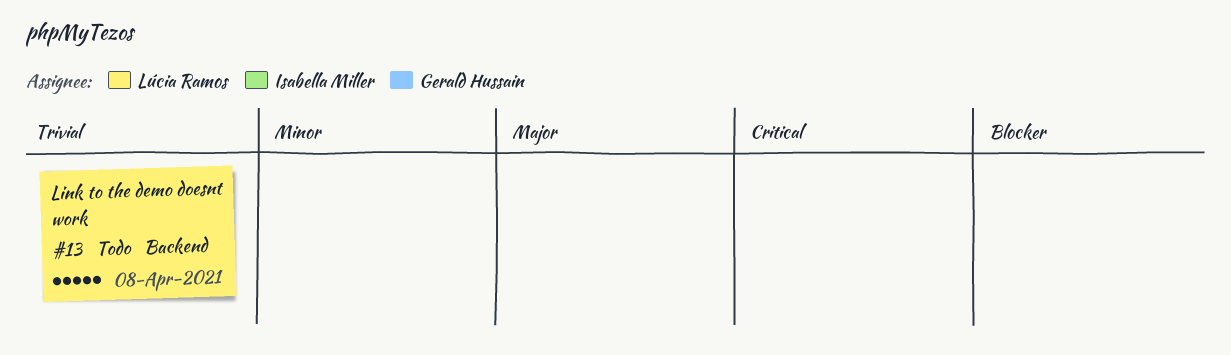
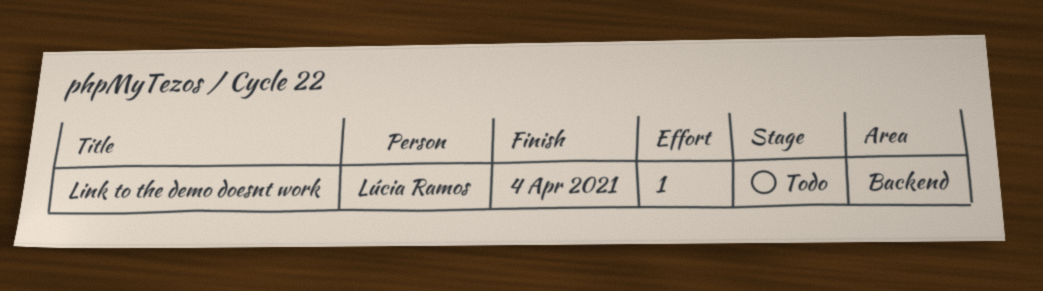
Link to the demo doesnt work, estimate: 5 -> 1
Link to the demo doesnt work, due: Apr 8 -> Apr 4

